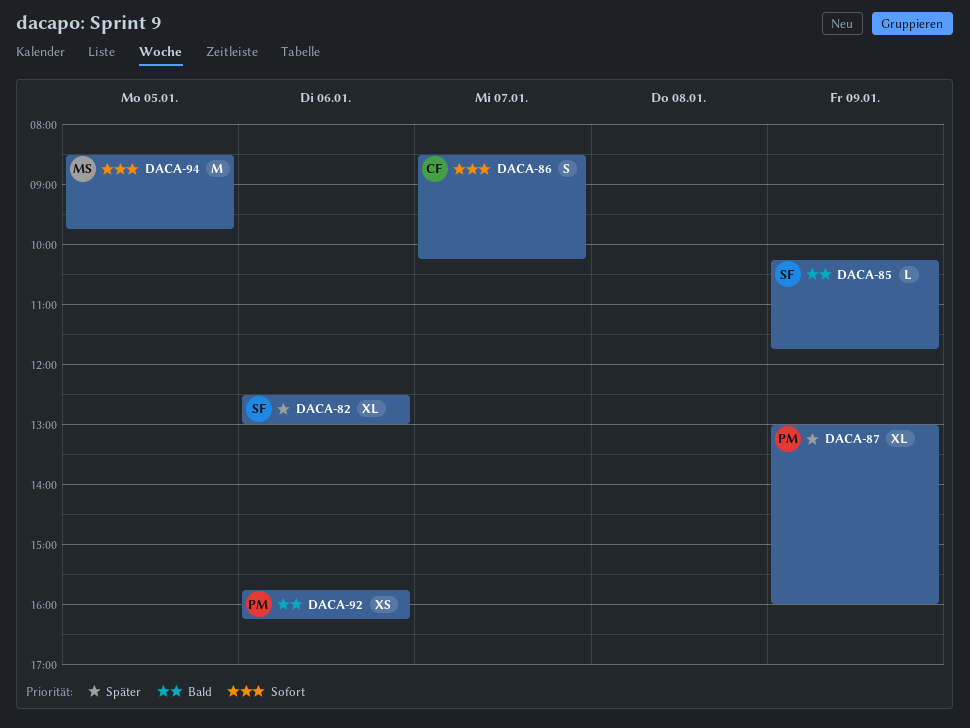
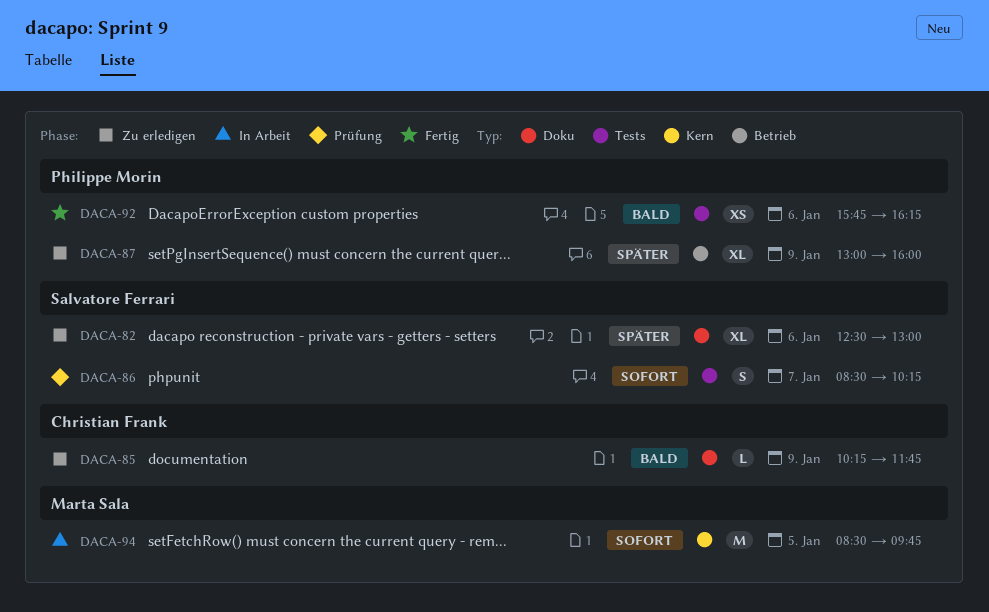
DACA-85, owner: Salvatore Ferrari -> Christian Frank
DACA-86, owner: Christian Frank -> Salvatore Ferrari

